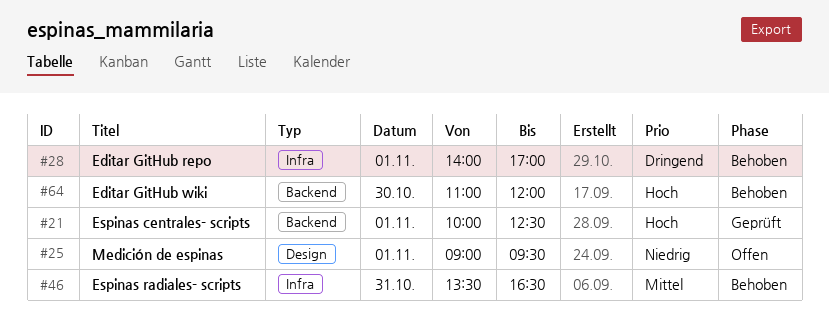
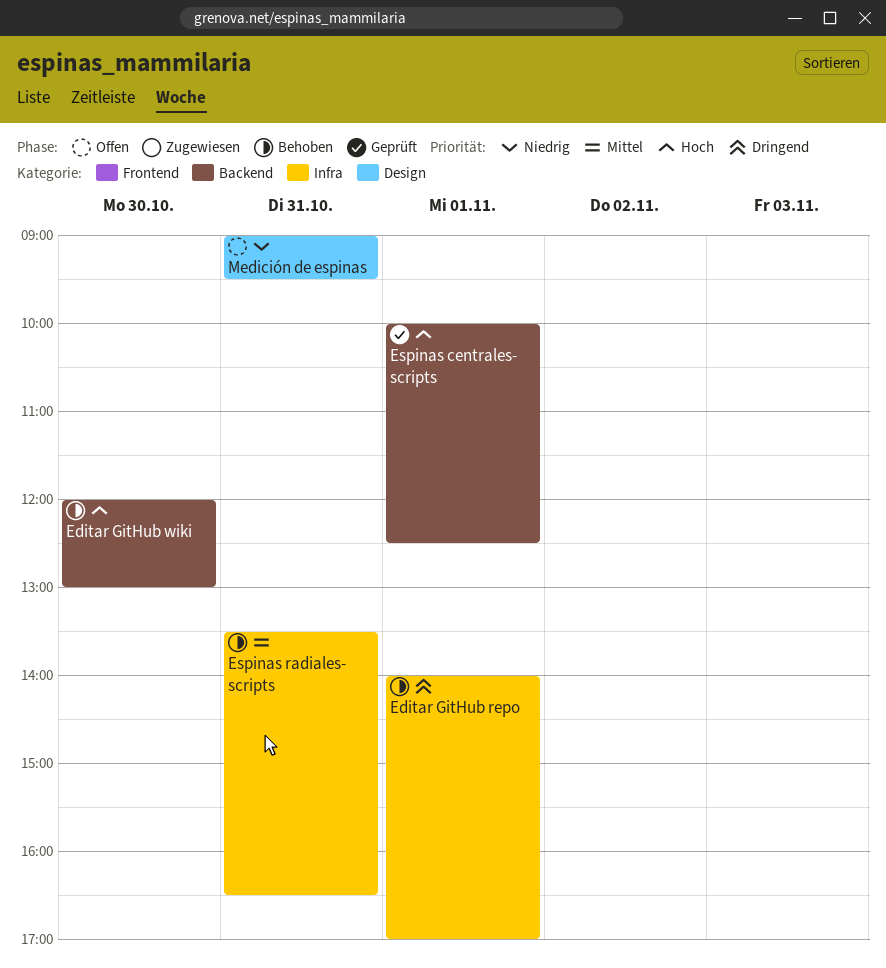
Editar GitHub wiki, begins: 11:00 -> 12:00
Editar GitHub wiki, ends: 12:00 -> 13:00
Medición de espinas, day: Nov 1 -> Oct 31

